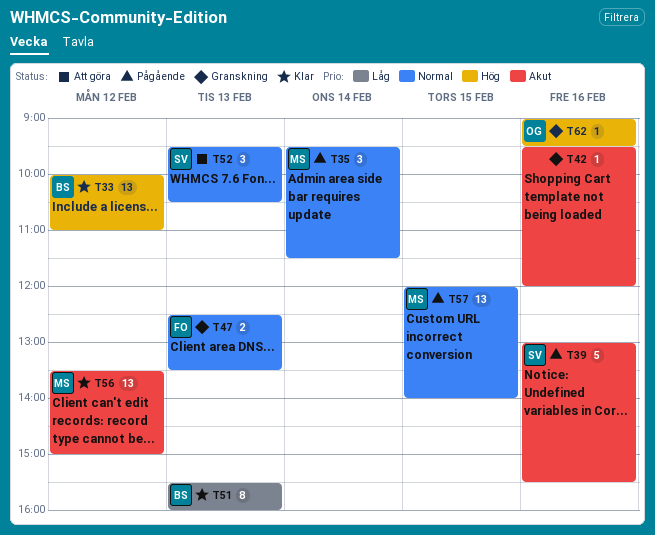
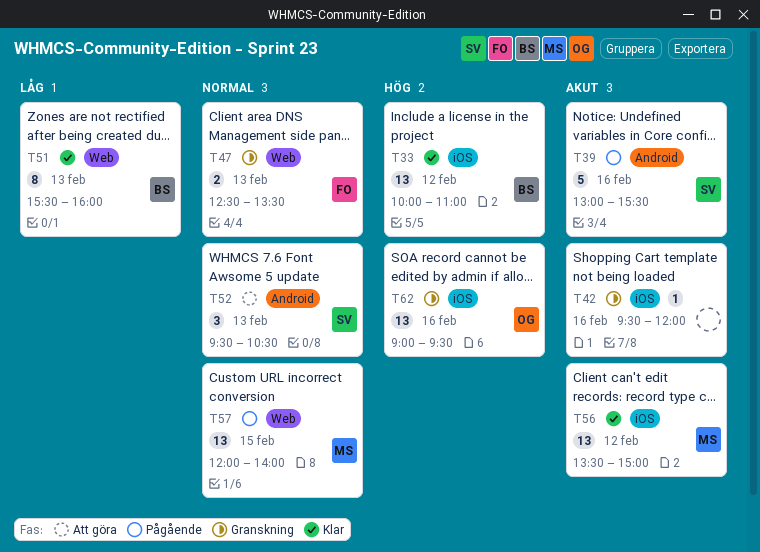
T35: present -> none
T62, estimate: 1 -> 13

